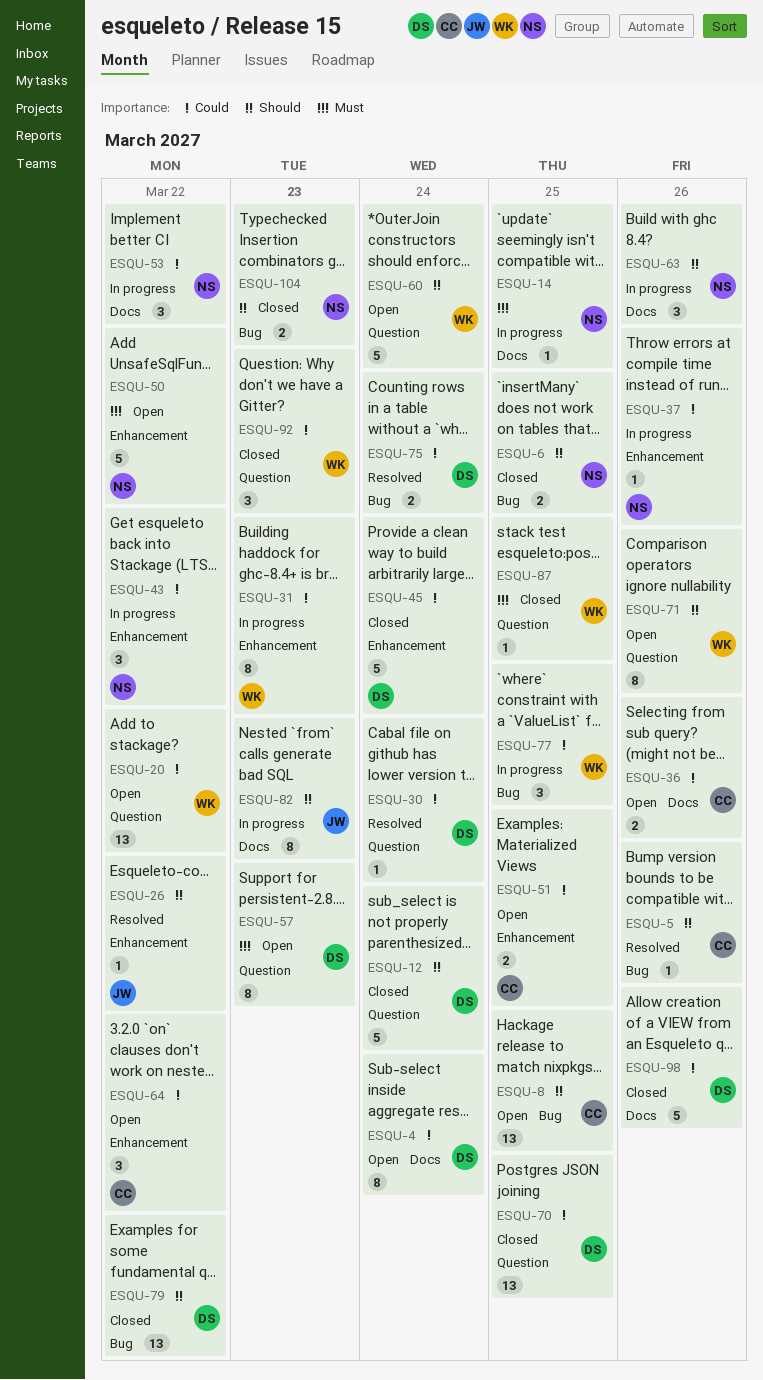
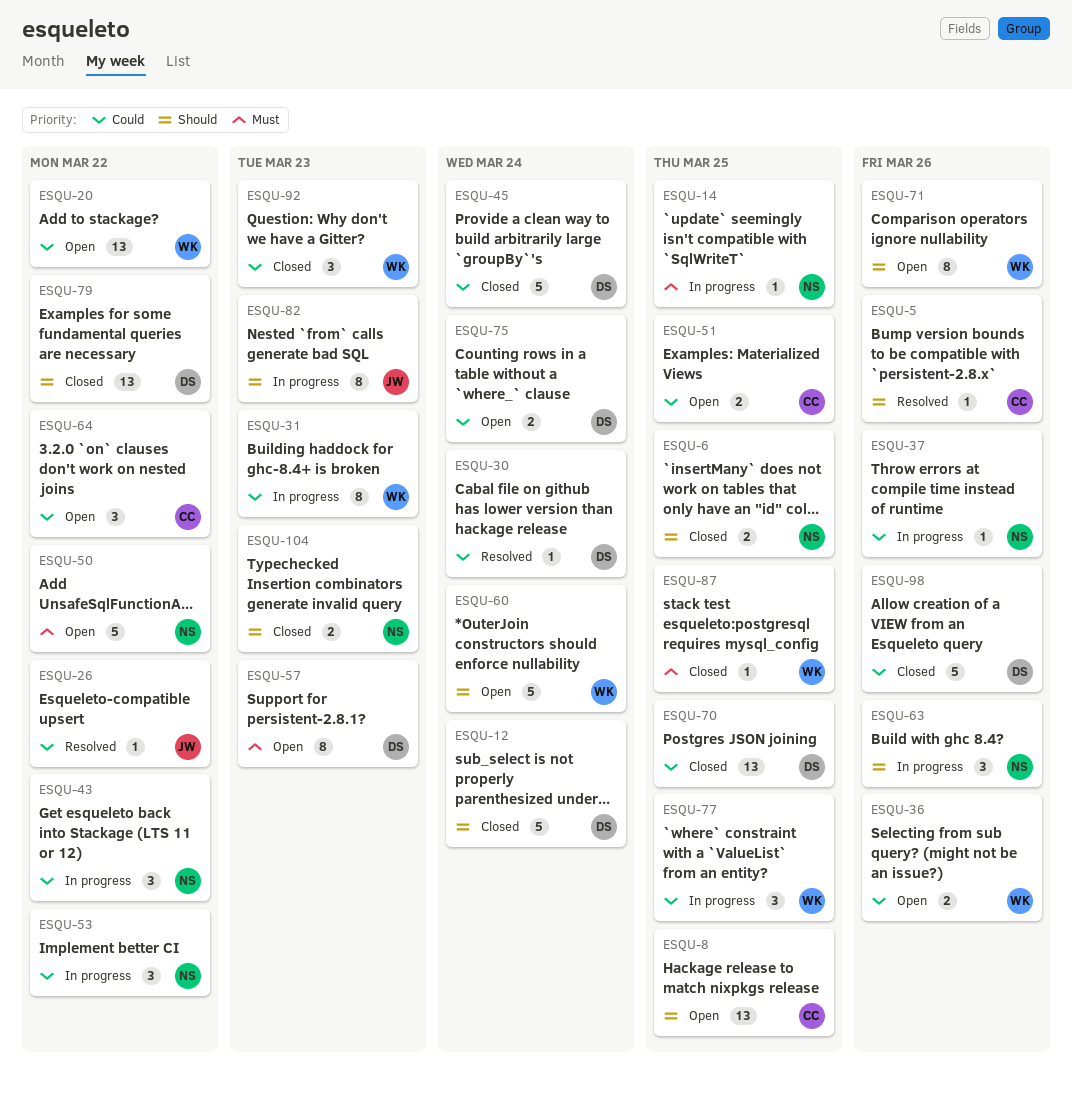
ESQU-4: present -> none
ESQU-26, priority: Should -> Could
ESQU-36, owner: CC -> WK
ESQU-75, status: Resolved -> Open

